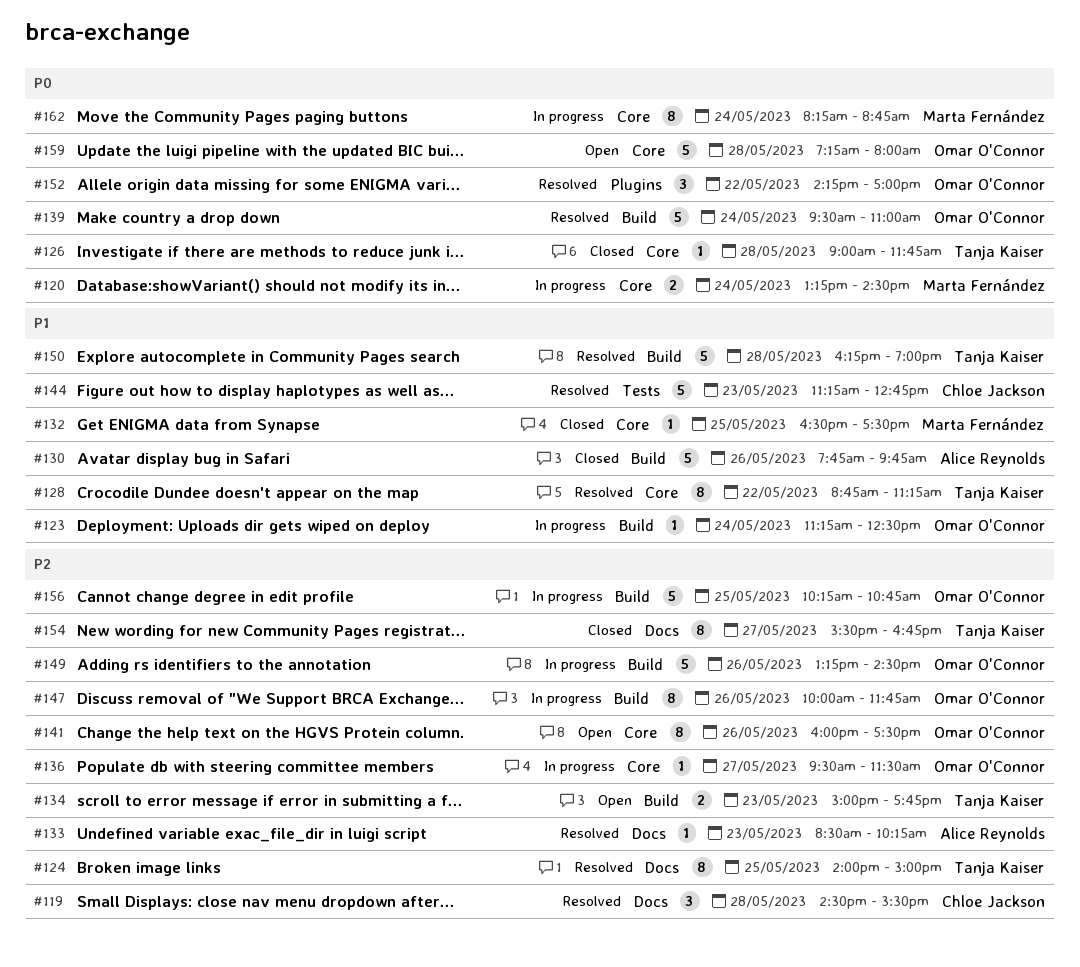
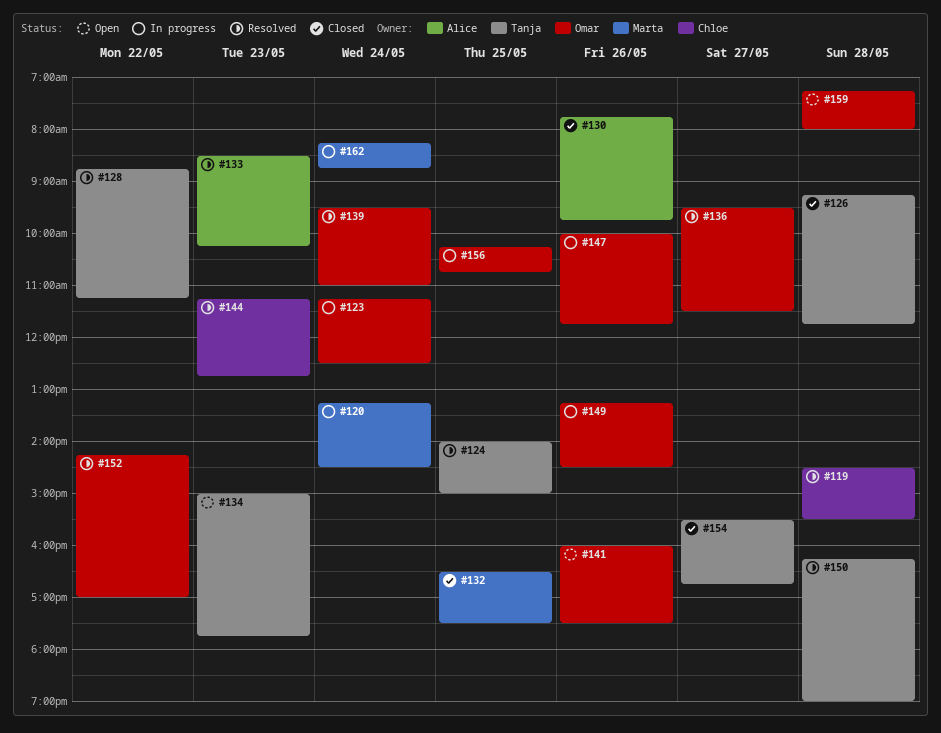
#126, begins: 09:00 -> 09:15
#136, status: In progress -> Resolved

